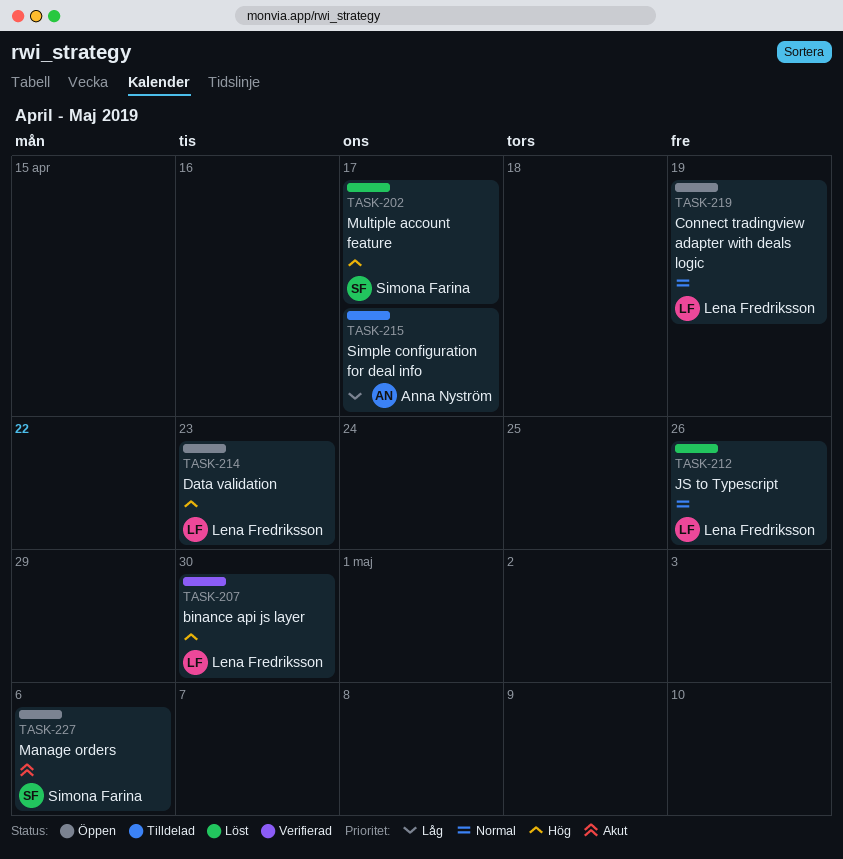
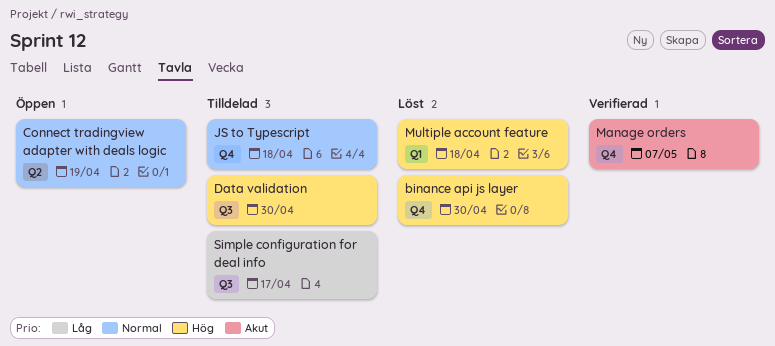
binance api js layer, status: Verifierad -> Löst
Data validation, status: Öppen -> Tilldelad
Data validation, due: Apr 23 -> Apr 30
JS to Typescript, status: Löst -> Tilldelad
JS to Typescript, due: Apr 26 -> Apr 18
Manage orders, status: Öppen -> Verifierad
Manage orders, due: May 6 -> May 7
Multiple account feature, due: Apr 17 -> Apr 18

